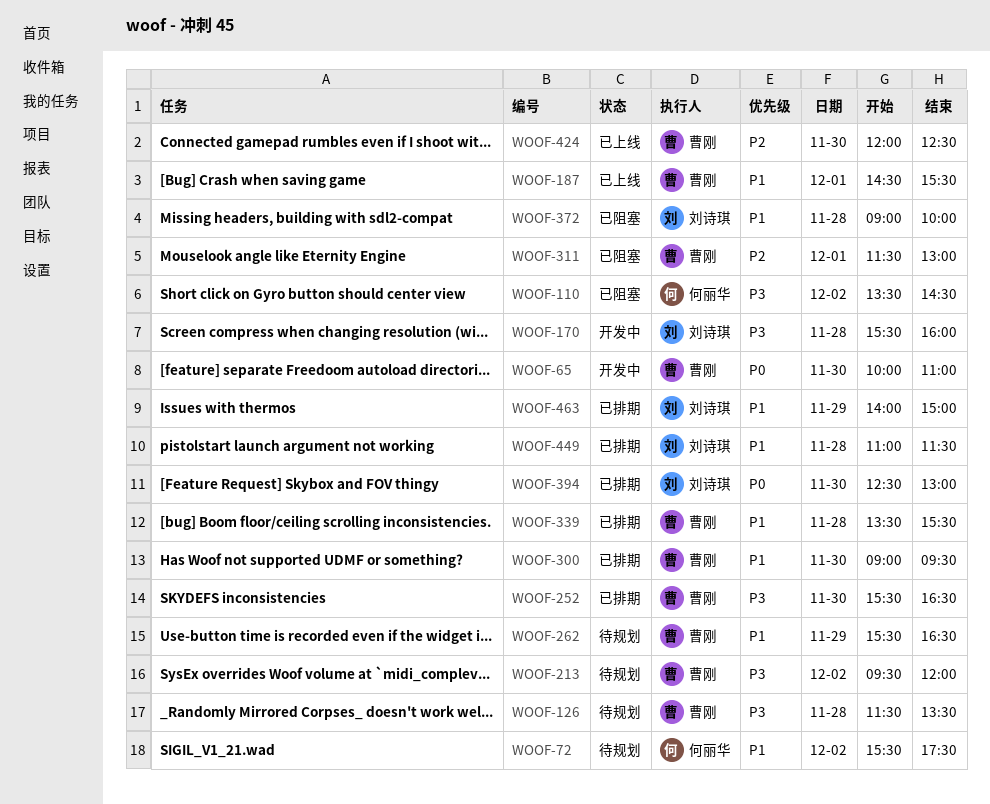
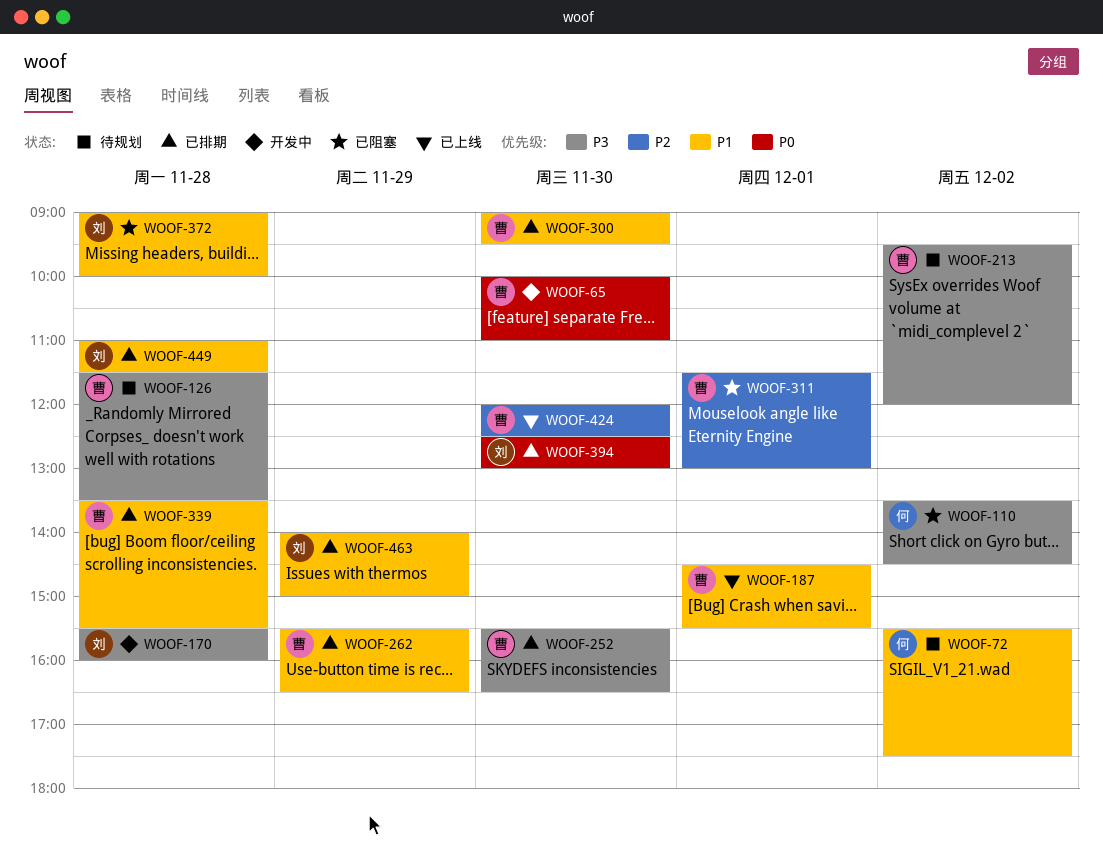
WOOF-262, status: 待规划 -> 已排期

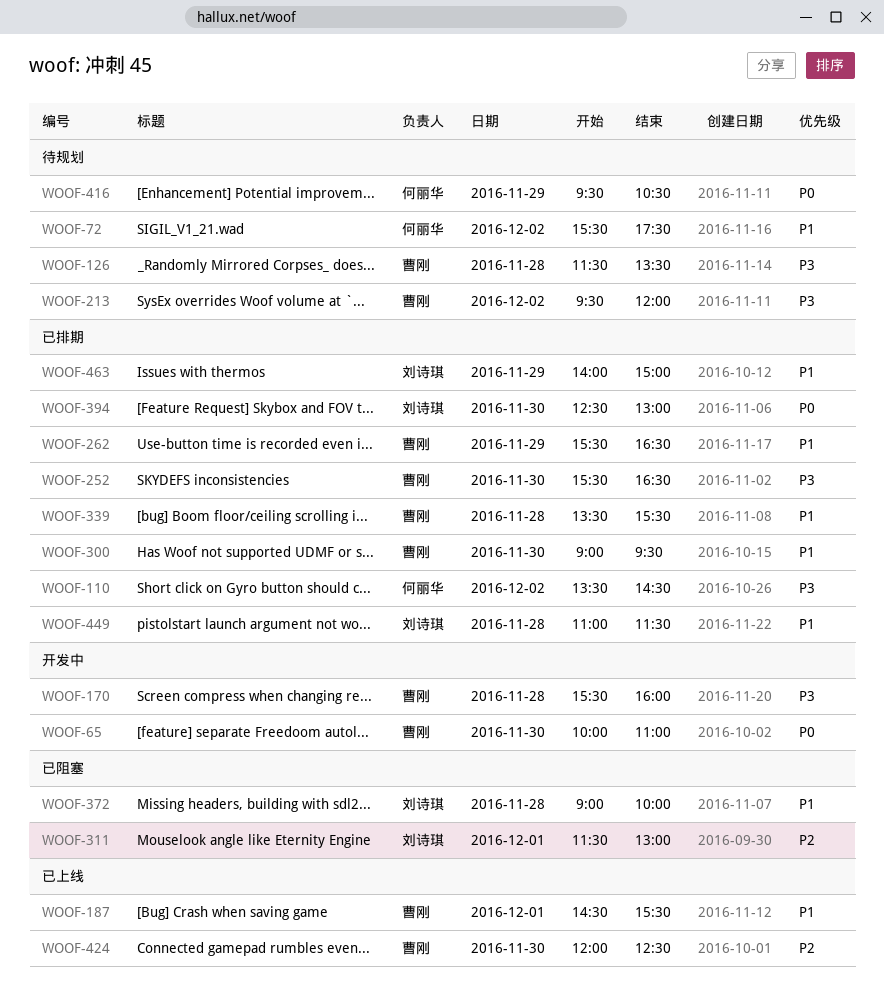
WOOF-110, status: 已阻塞 -> 已排期
WOOF-170, owner: 刘诗琪 -> 曹刚
WOOF-311, owner: 曹刚 -> 刘诗琪
WOOF-416: none -> present

